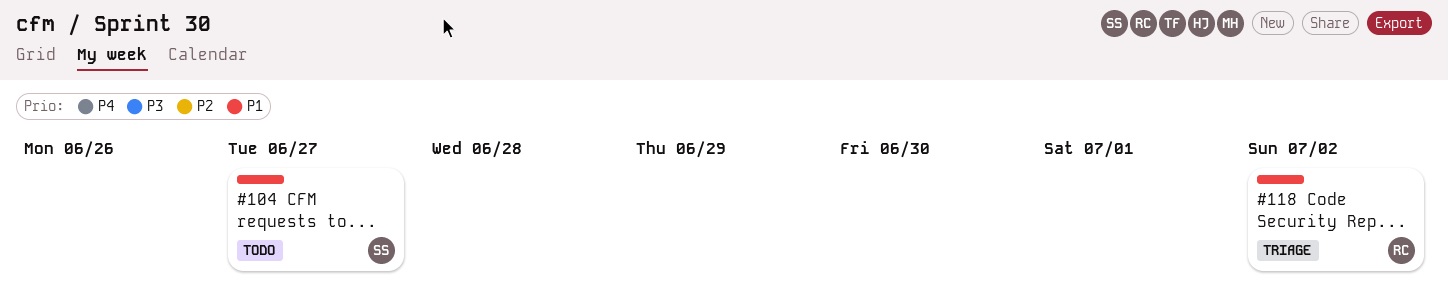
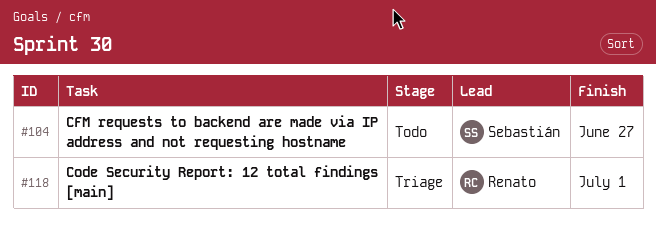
#118, due: Jul 2 -> Jul 1

